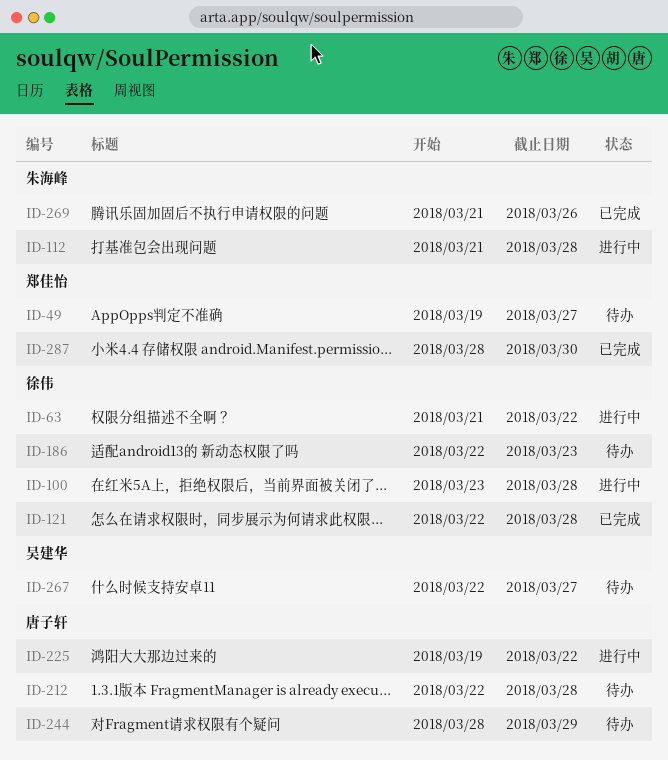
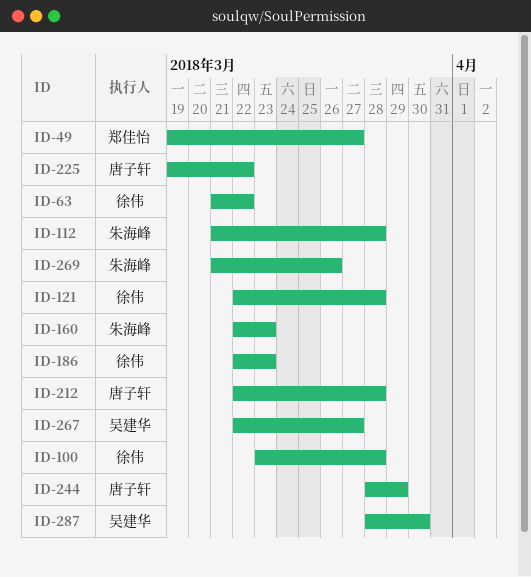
ID-160: none -> present
ID-287, owner: 郑佳怡 -> 吴建华

